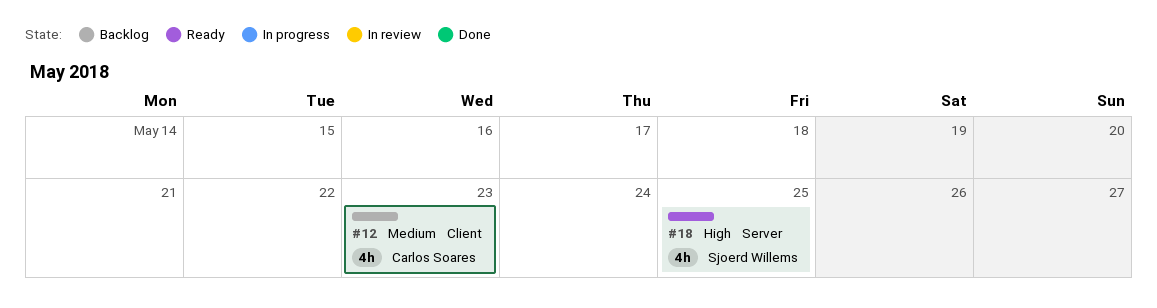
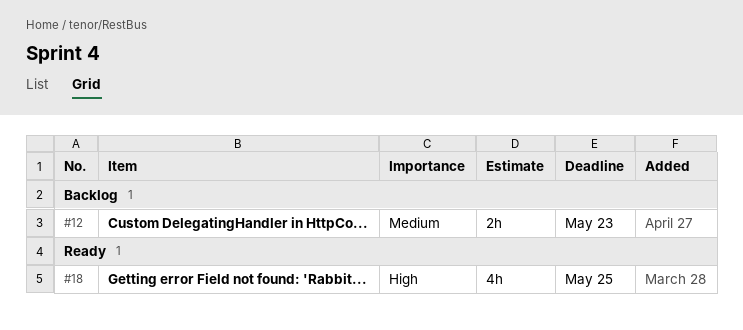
#12, estimate: 4h -> 2h

